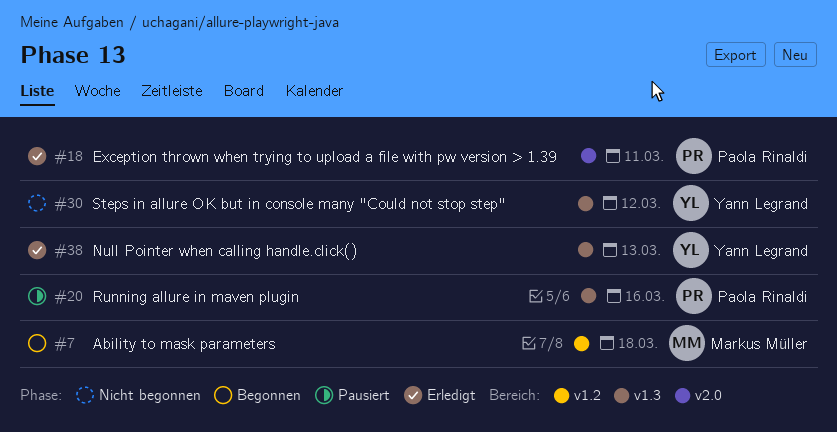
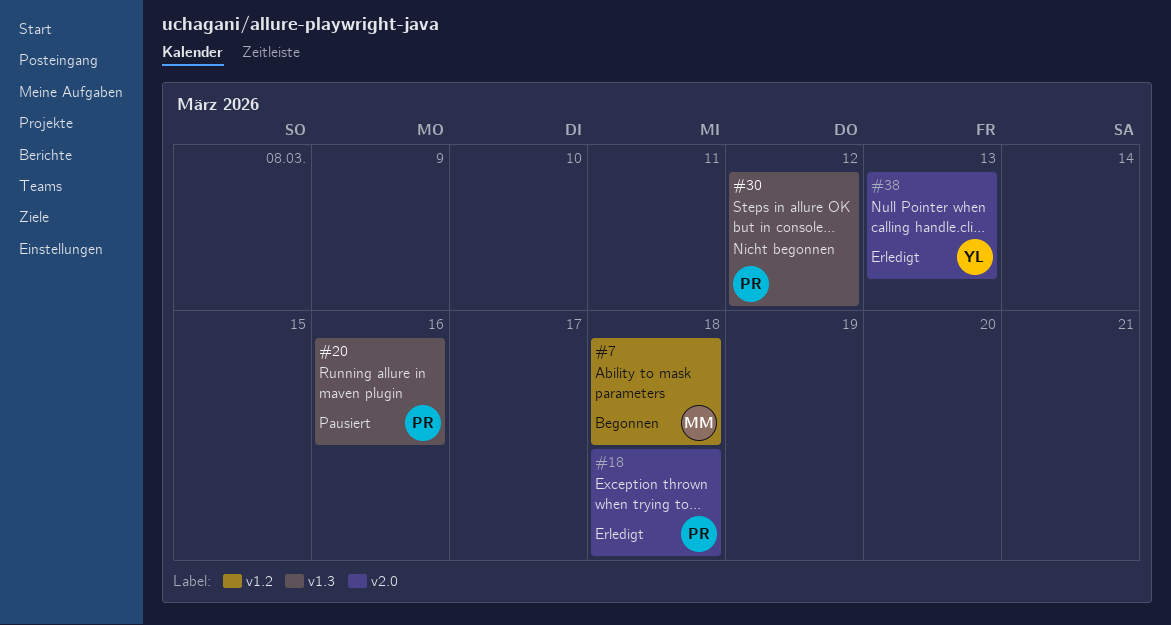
#18, due: Mar 11 -> Mar 18
#30, owner: Yann Legrand -> Paola Rinaldi
#38, label: v1.3 -> v2.0

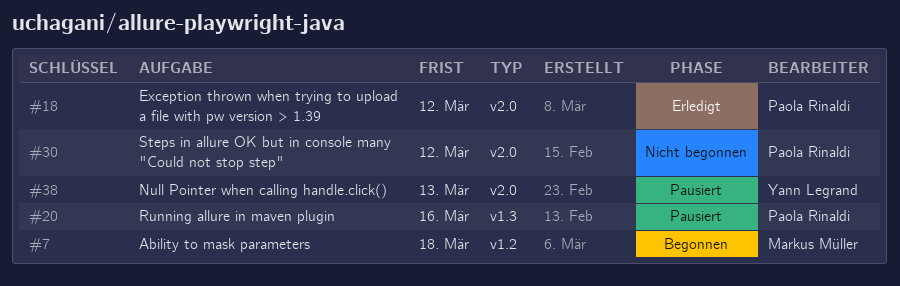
#18, due: Mar 18 -> Mar 12
#30, label: v1.3 -> v2.0
#38, status: Erledigt -> Pausiert

